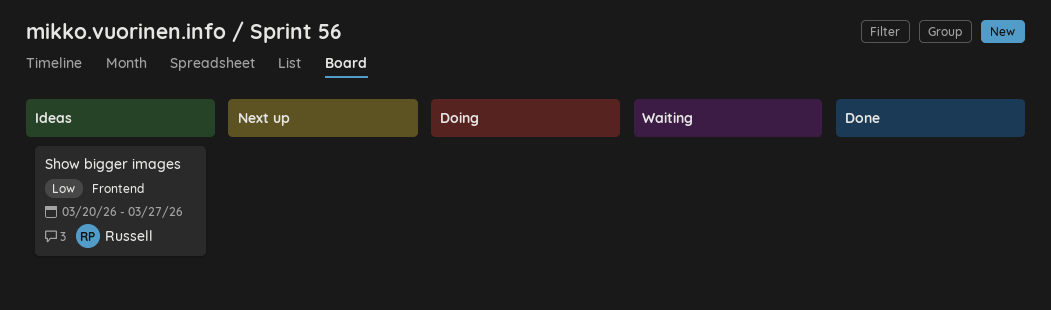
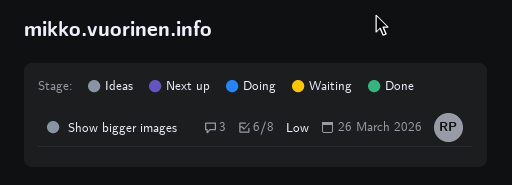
Show bigger images, due: Mar 27 -> Mar 26

